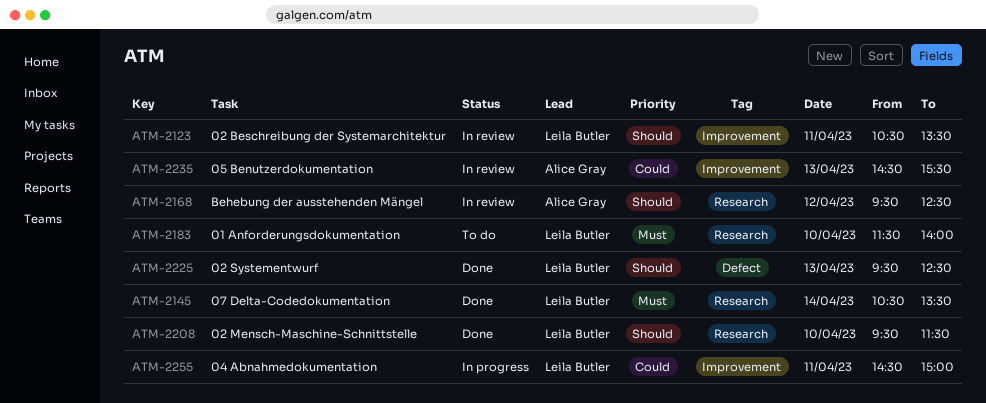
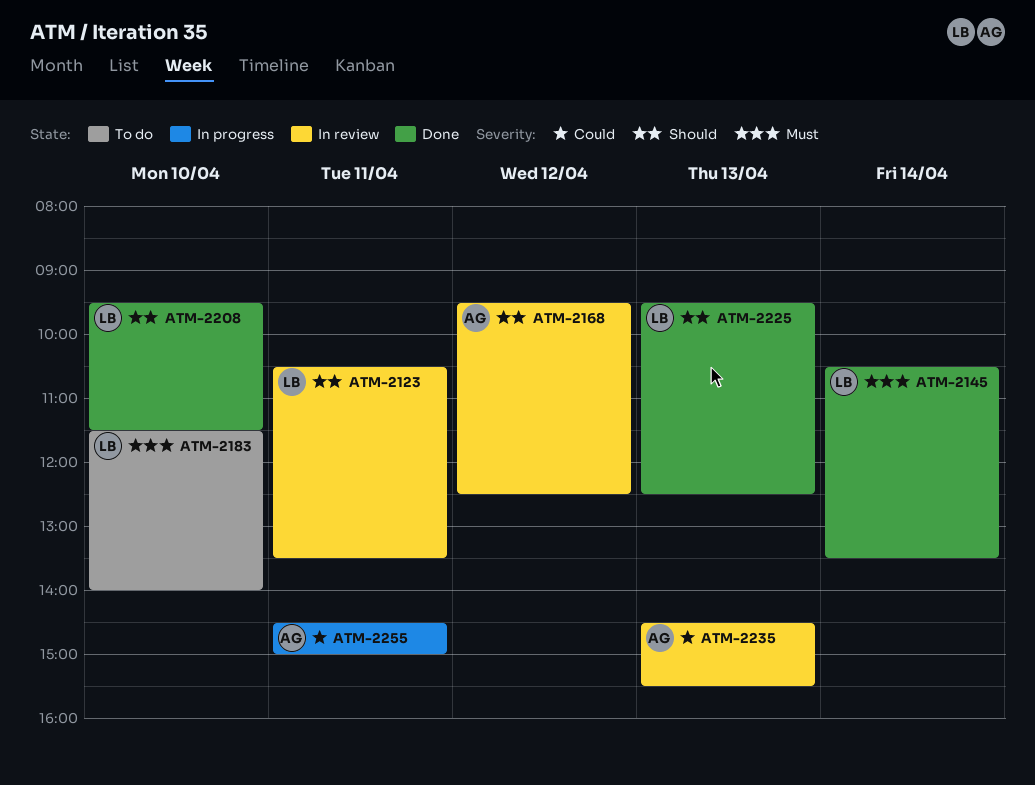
ATM-2255, owner: Leila Butler -> Alice Gray

